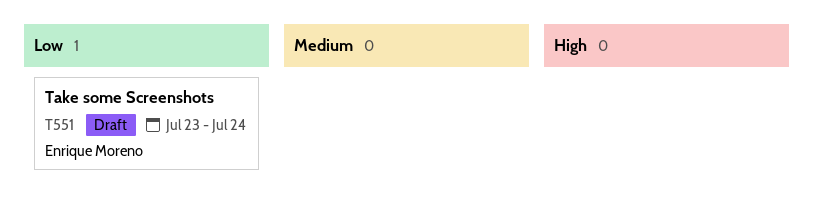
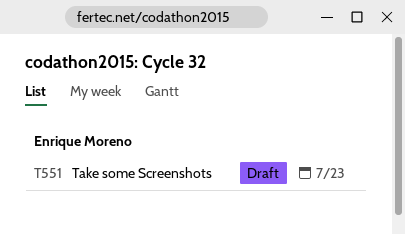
T551, due: Jul 24 -> Jul 23

